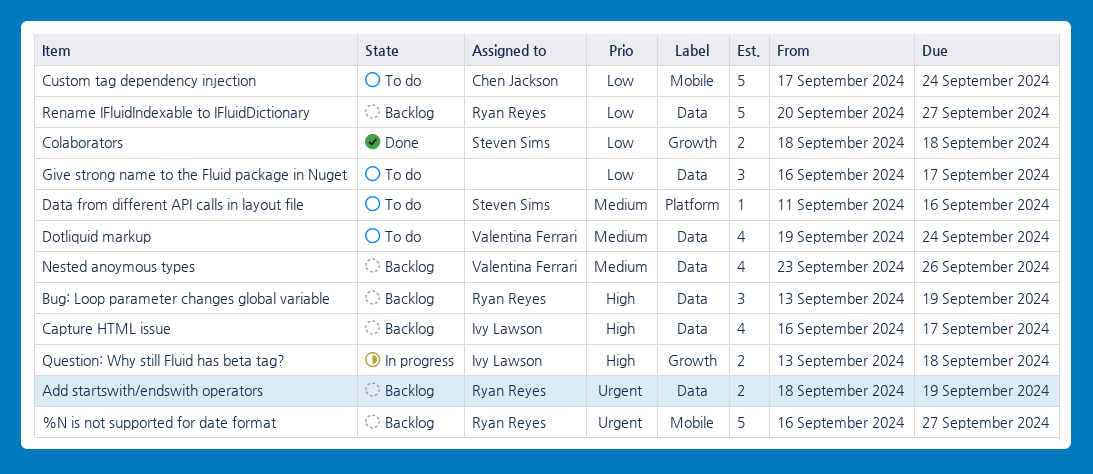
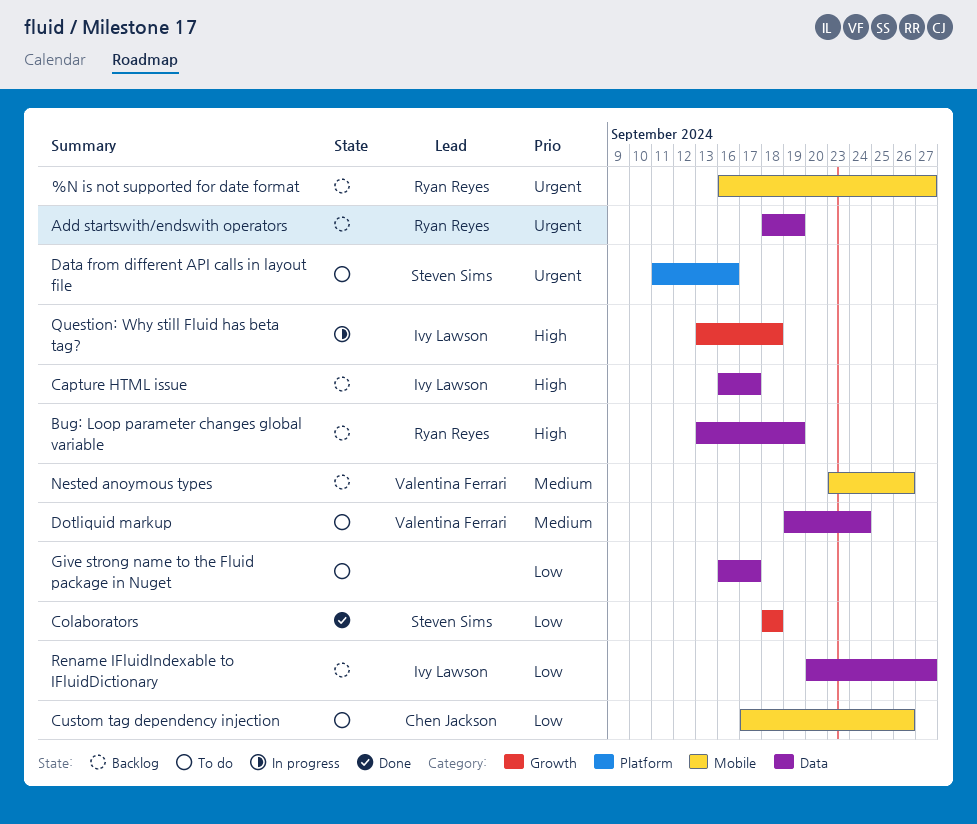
Custom tag dependency injection, due: Sep 24 -> Sep 26
Data from different API calls in layout file, priority: Medium -> Urgent
Nested anoymous types, label: Data -> Mobile
Rename IFluidIndexable to IFluidDictionary, owner: Ryan Reyes -> Ivy Lawson

